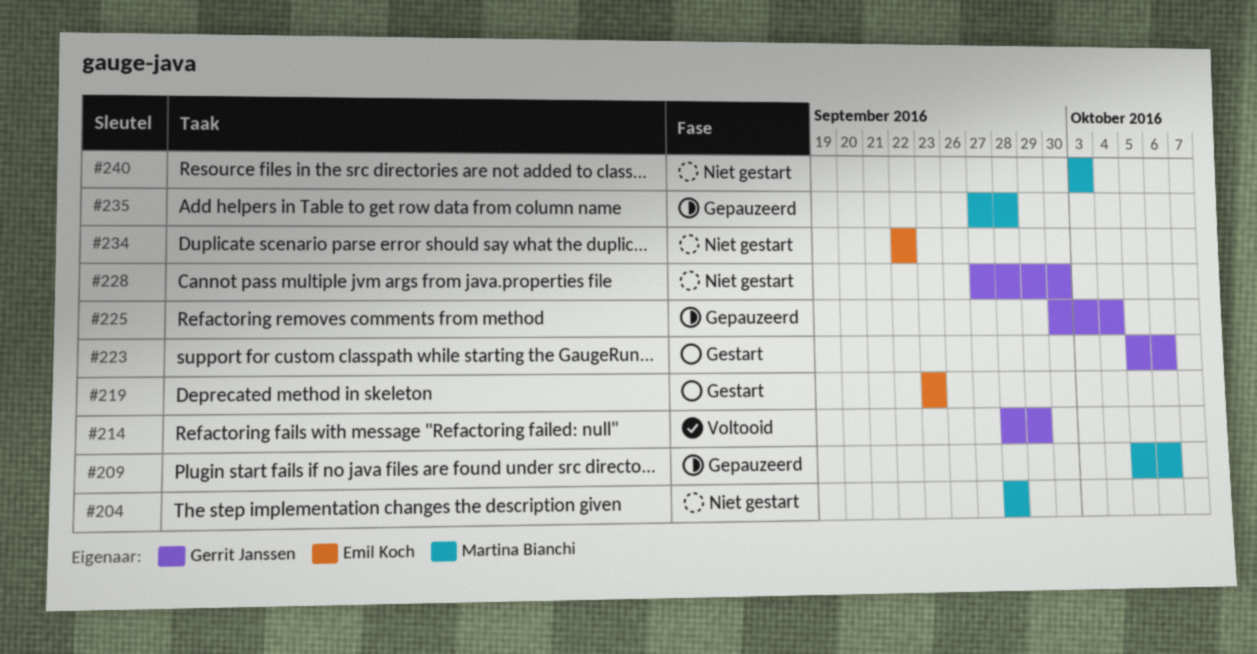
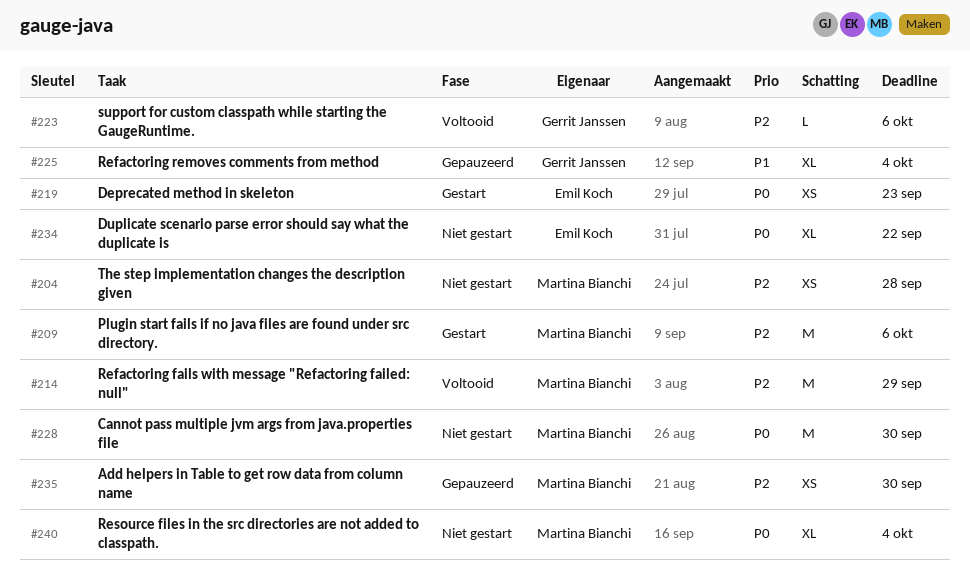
#209, status: Gepauzeerd -> Gestart
#214, owner: Gerrit Janssen -> Martina Bianchi
#223, status: Gestart -> Voltooid
#228, owner: Gerrit Janssen -> Martina Bianchi
#235, due: Sep 28 -> Sep 30
#240, due: Oct 3 -> Oct 4

